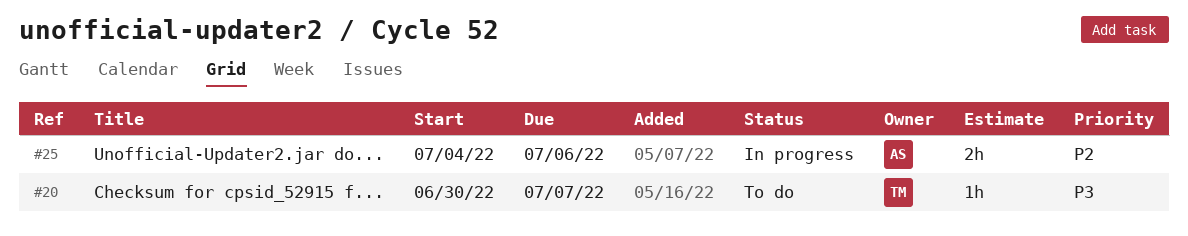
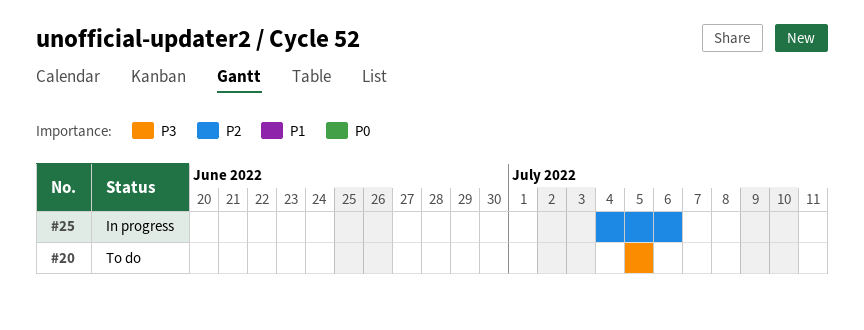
#20, start: Jun 30 -> Jul 5
#20, due: Jul 7 -> Jul 5

